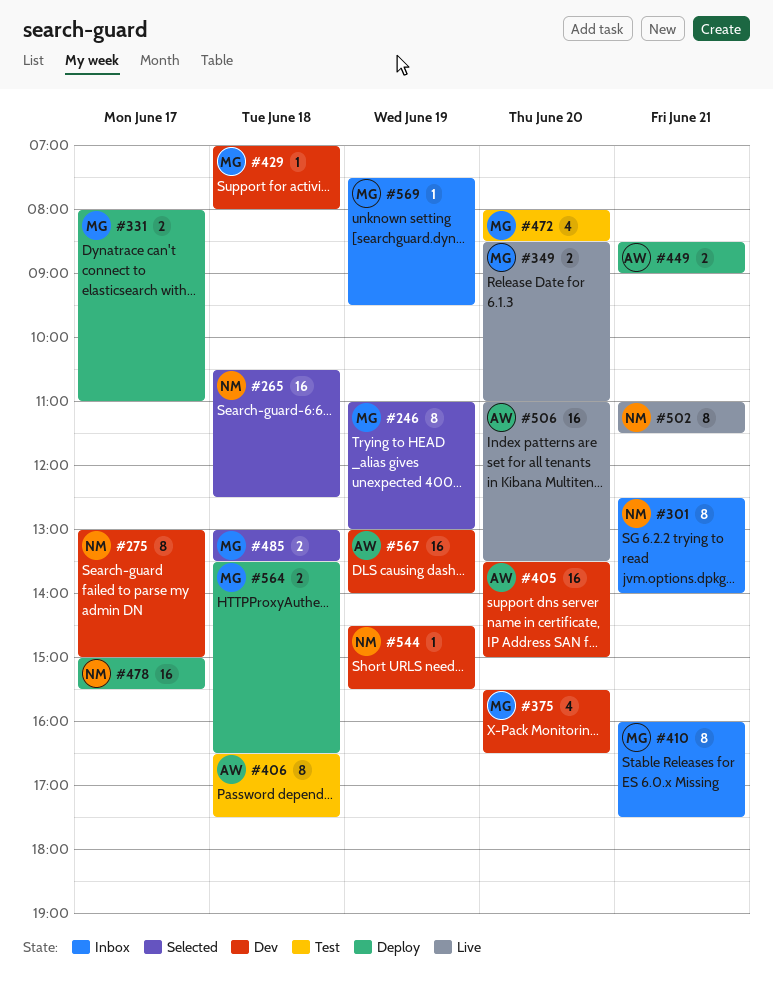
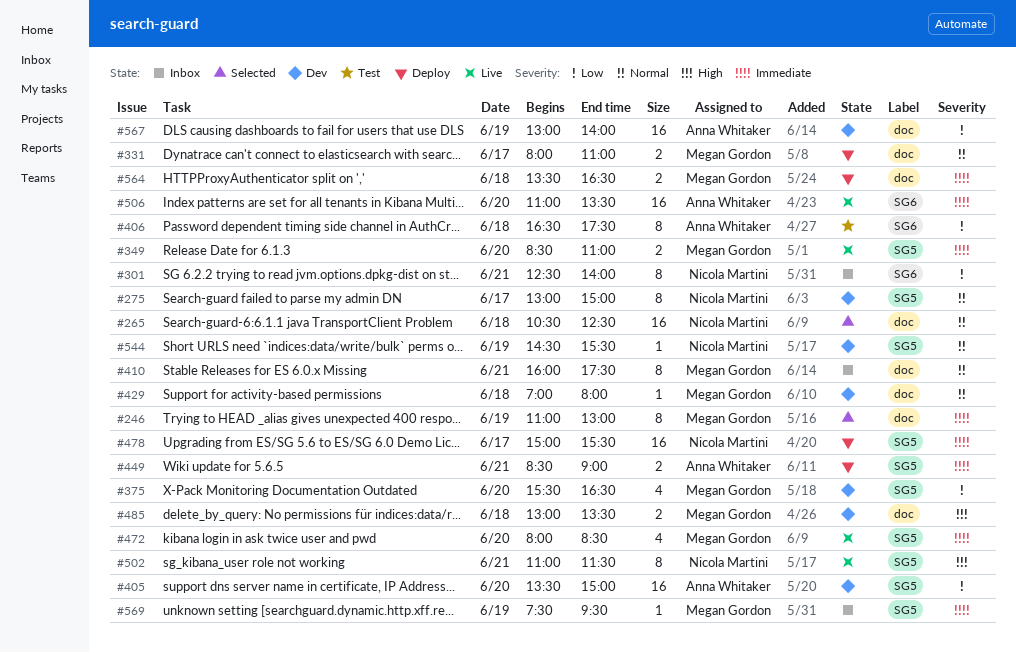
#472, status: Test -> Live
#485, status: Selected -> Dev

